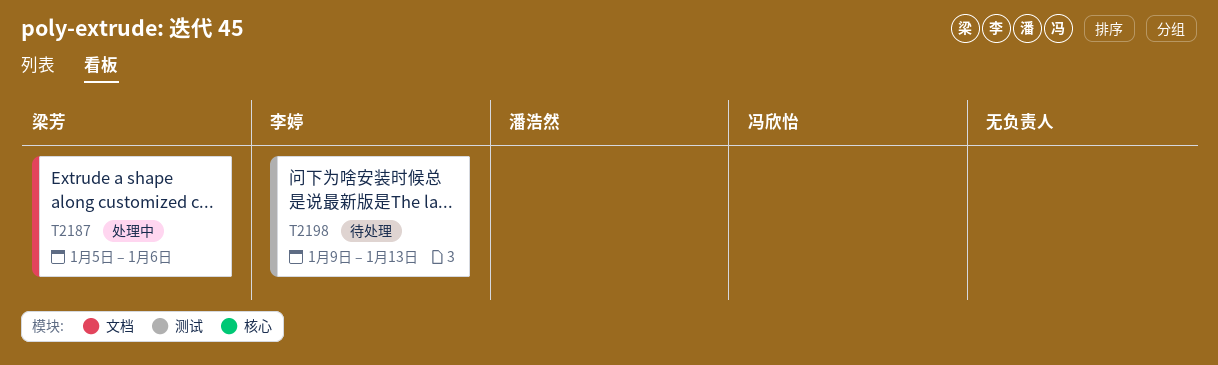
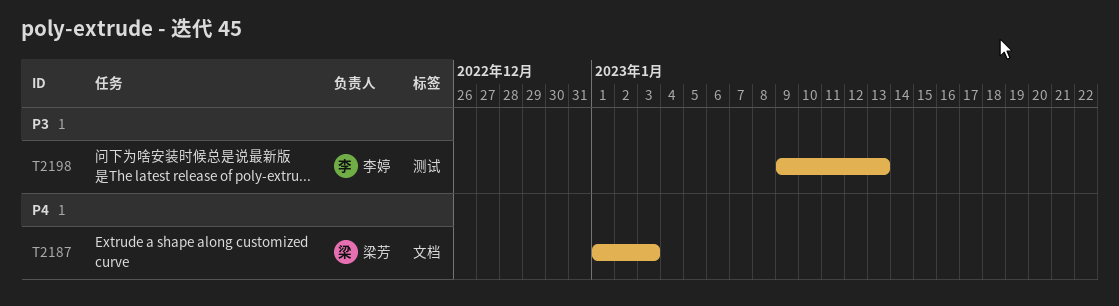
T2187, start: Jan 5 -> Jan 1
T2187, due: Jan 6 -> Jan 3

